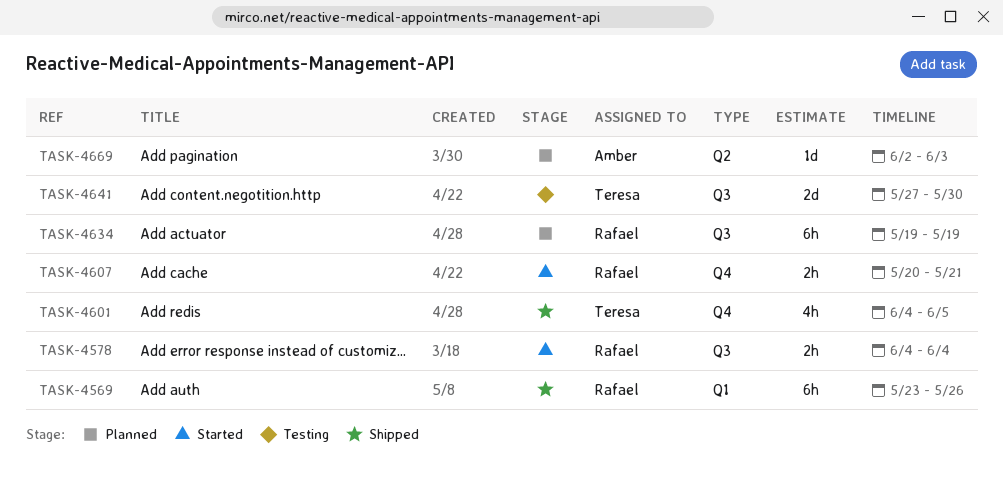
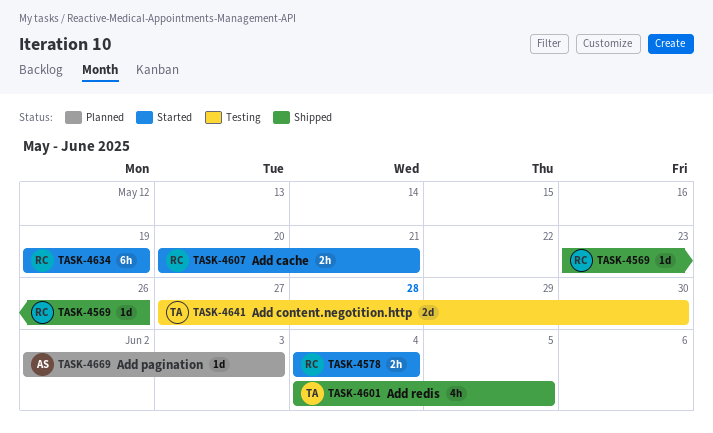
TASK-4569, estimate: 6h -> 1d
TASK-4634, status: Planned -> Started

